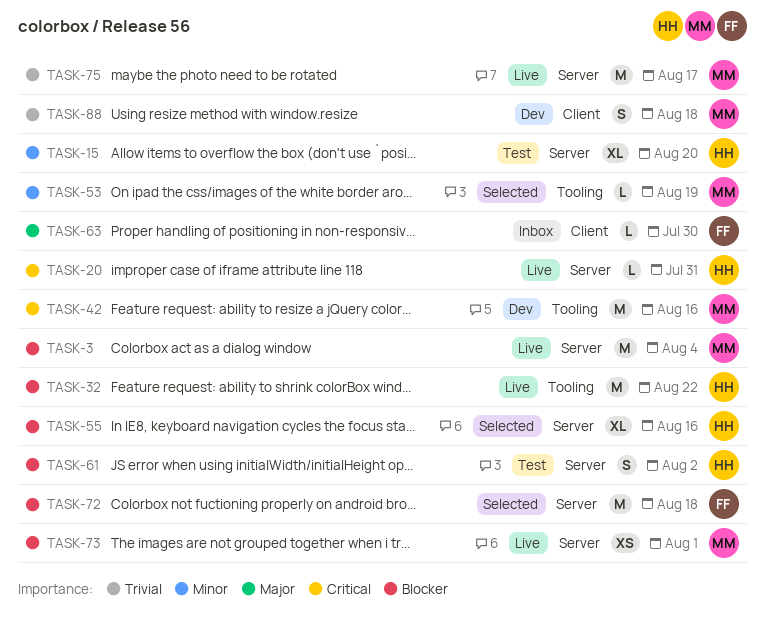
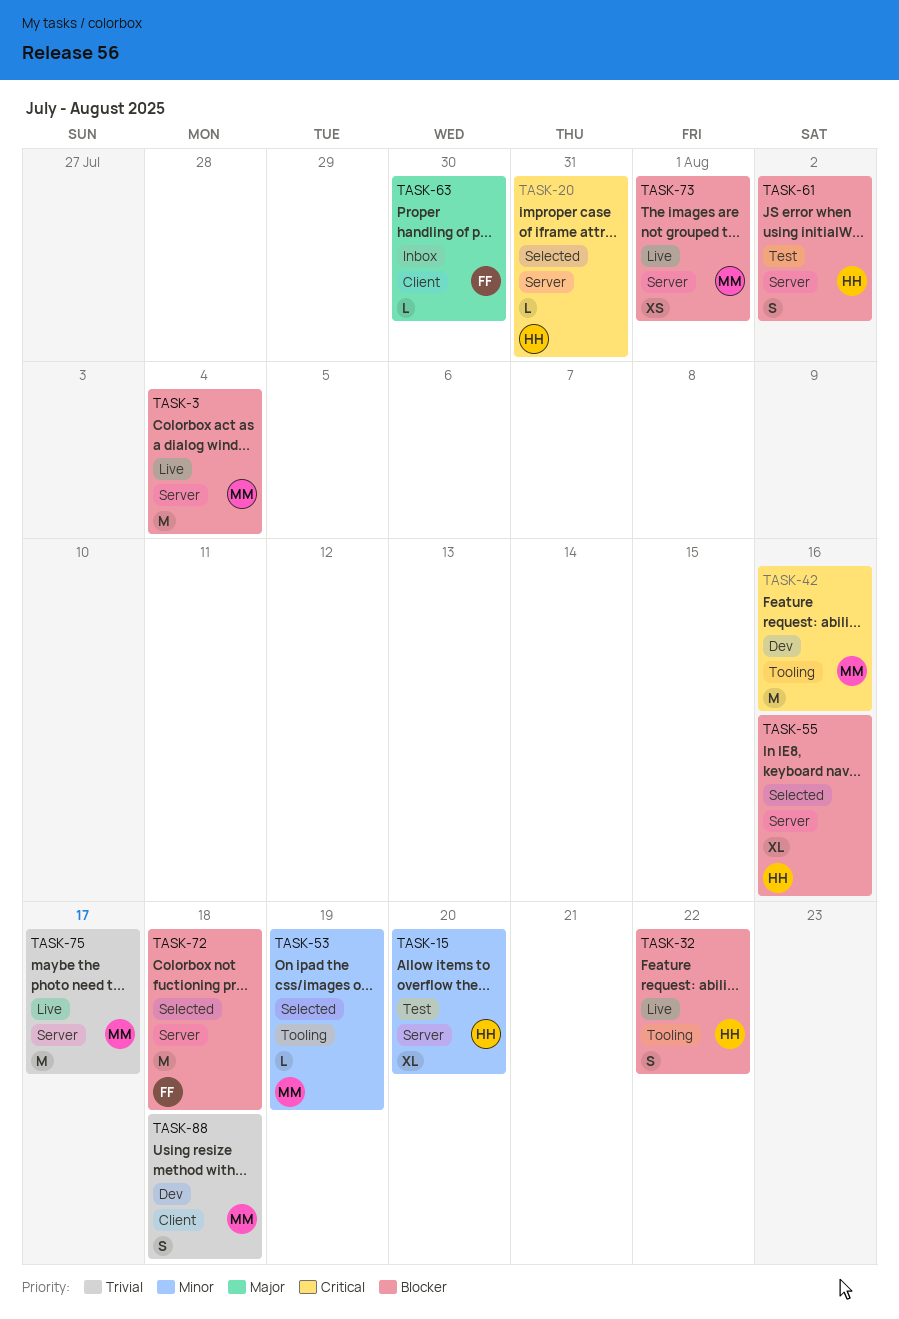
TASK-20, status: Live -> Selected
TASK-32, estimate: M -> S

